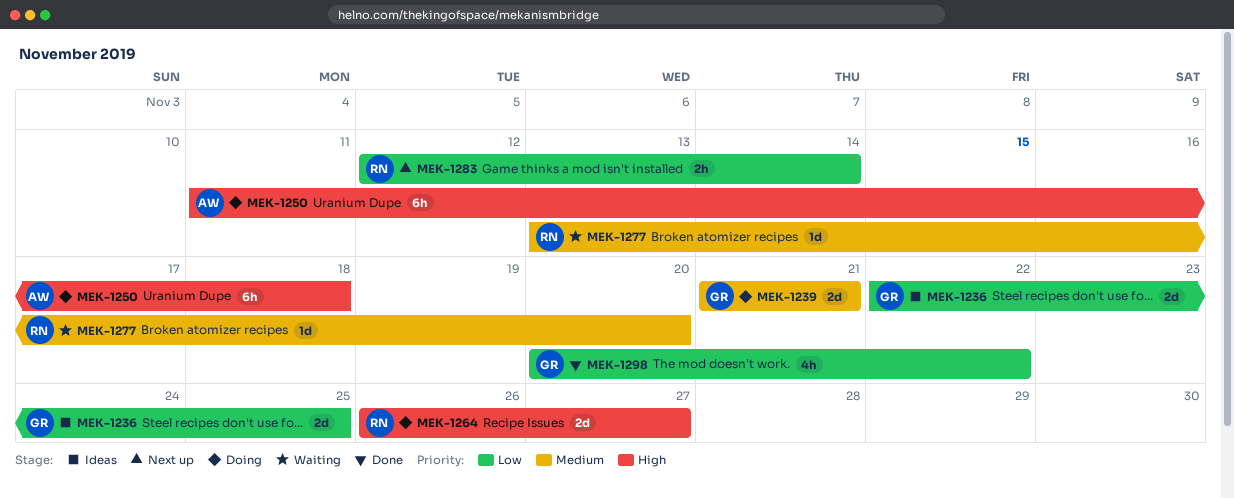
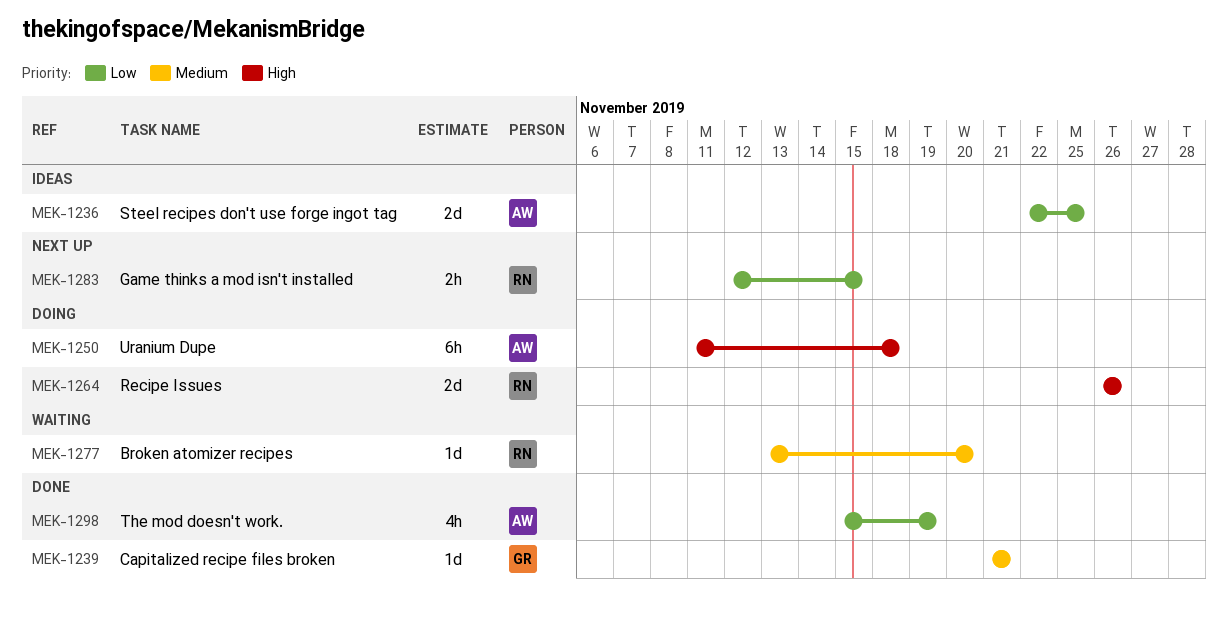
MEK-1236, owner: GR -> AW
MEK-1239, status: Doing -> Done
MEK-1239, estimate: 2d -> 1d
MEK-1264, due: Nov 27 -> Nov 26
MEK-1283, due: Nov 14 -> Nov 15
MEK-1298, owner: GR -> AW
MEK-1298, start: Nov 20 -> Nov 15
MEK-1298, due: Nov 22 -> Nov 19

